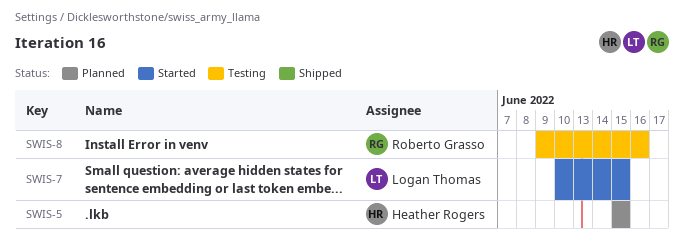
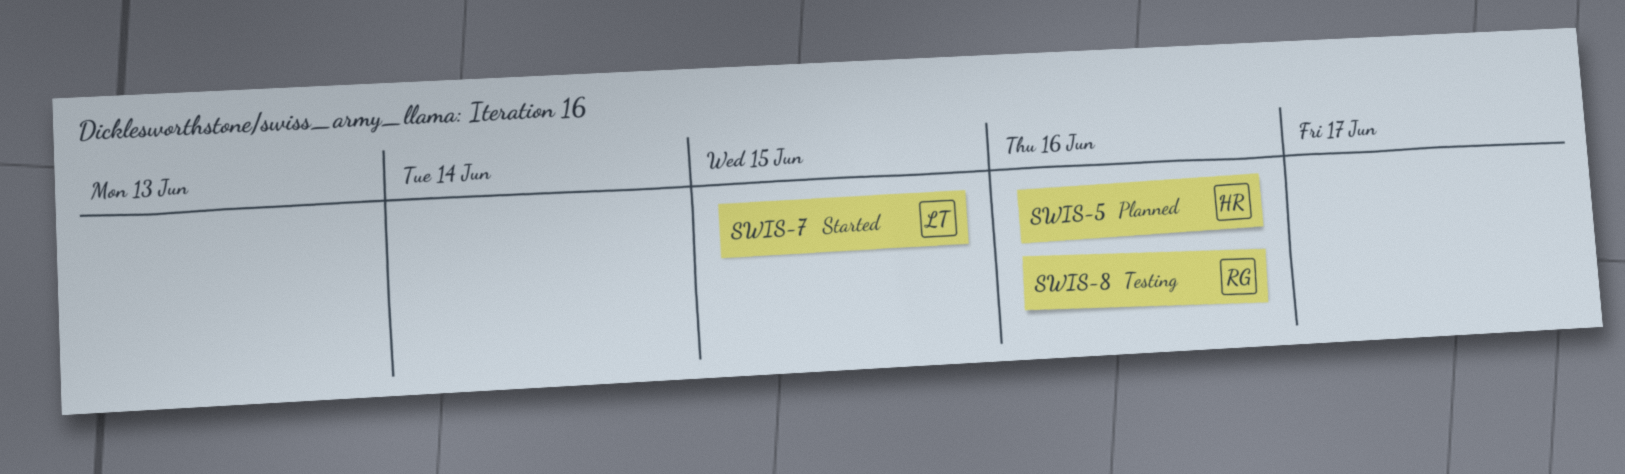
SWIS-5, due: Jun 15 -> Jun 16

